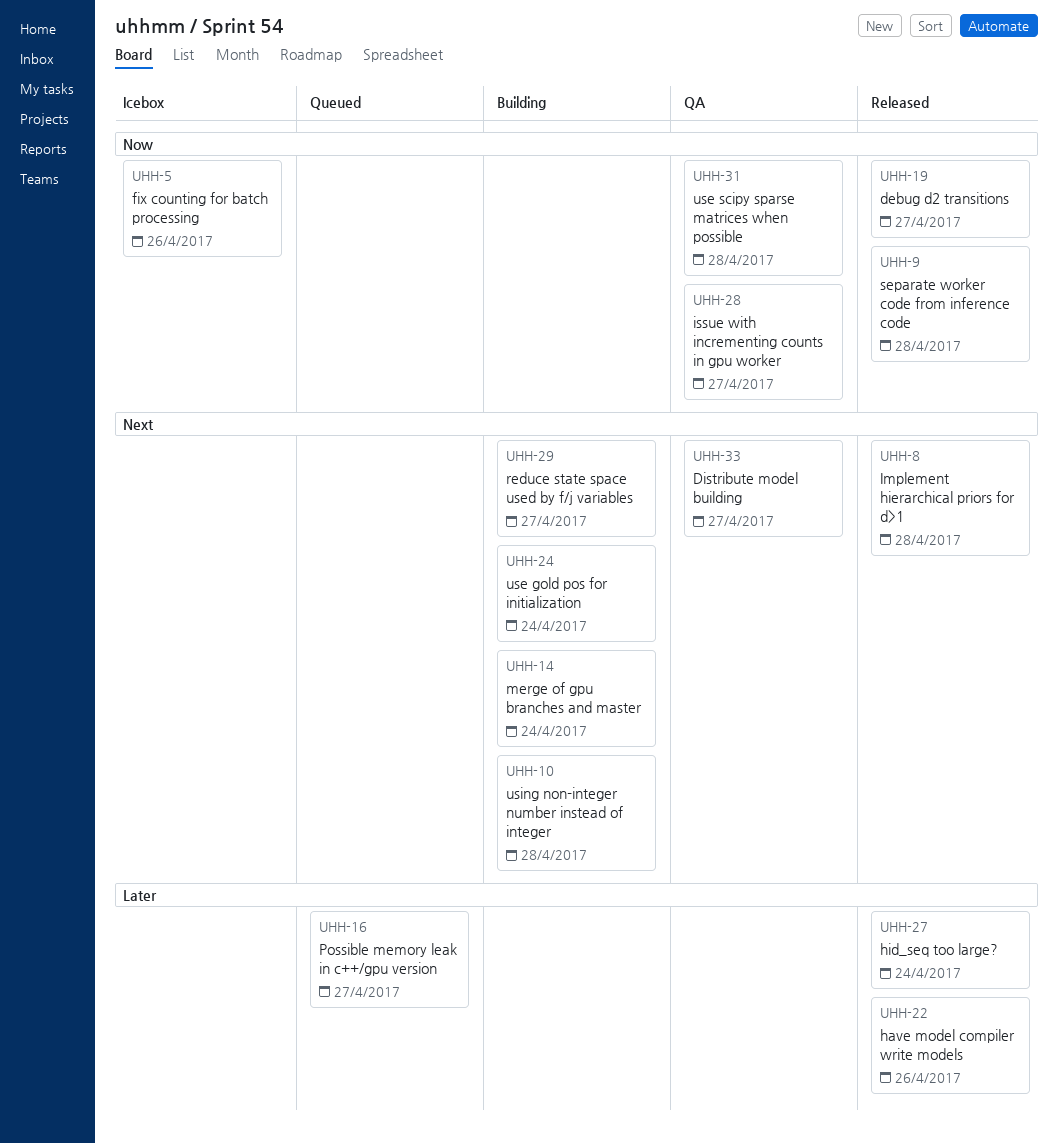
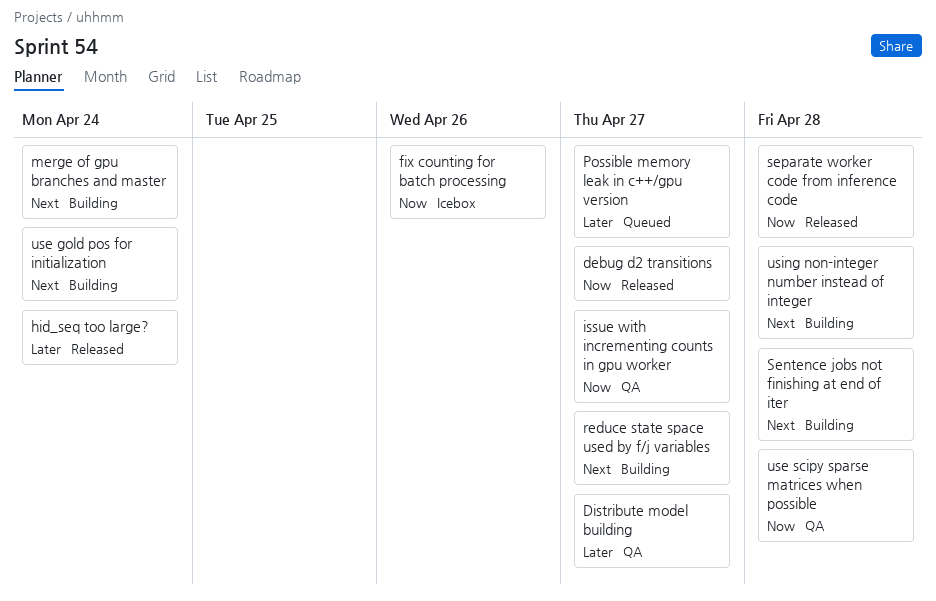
Distribute model building, priority: Next -> Later
have model compiler write models: present -> none
Implement hierarchical priors for d>1: present -> none
Sentence jobs not finishing at end of iter: none -> present

